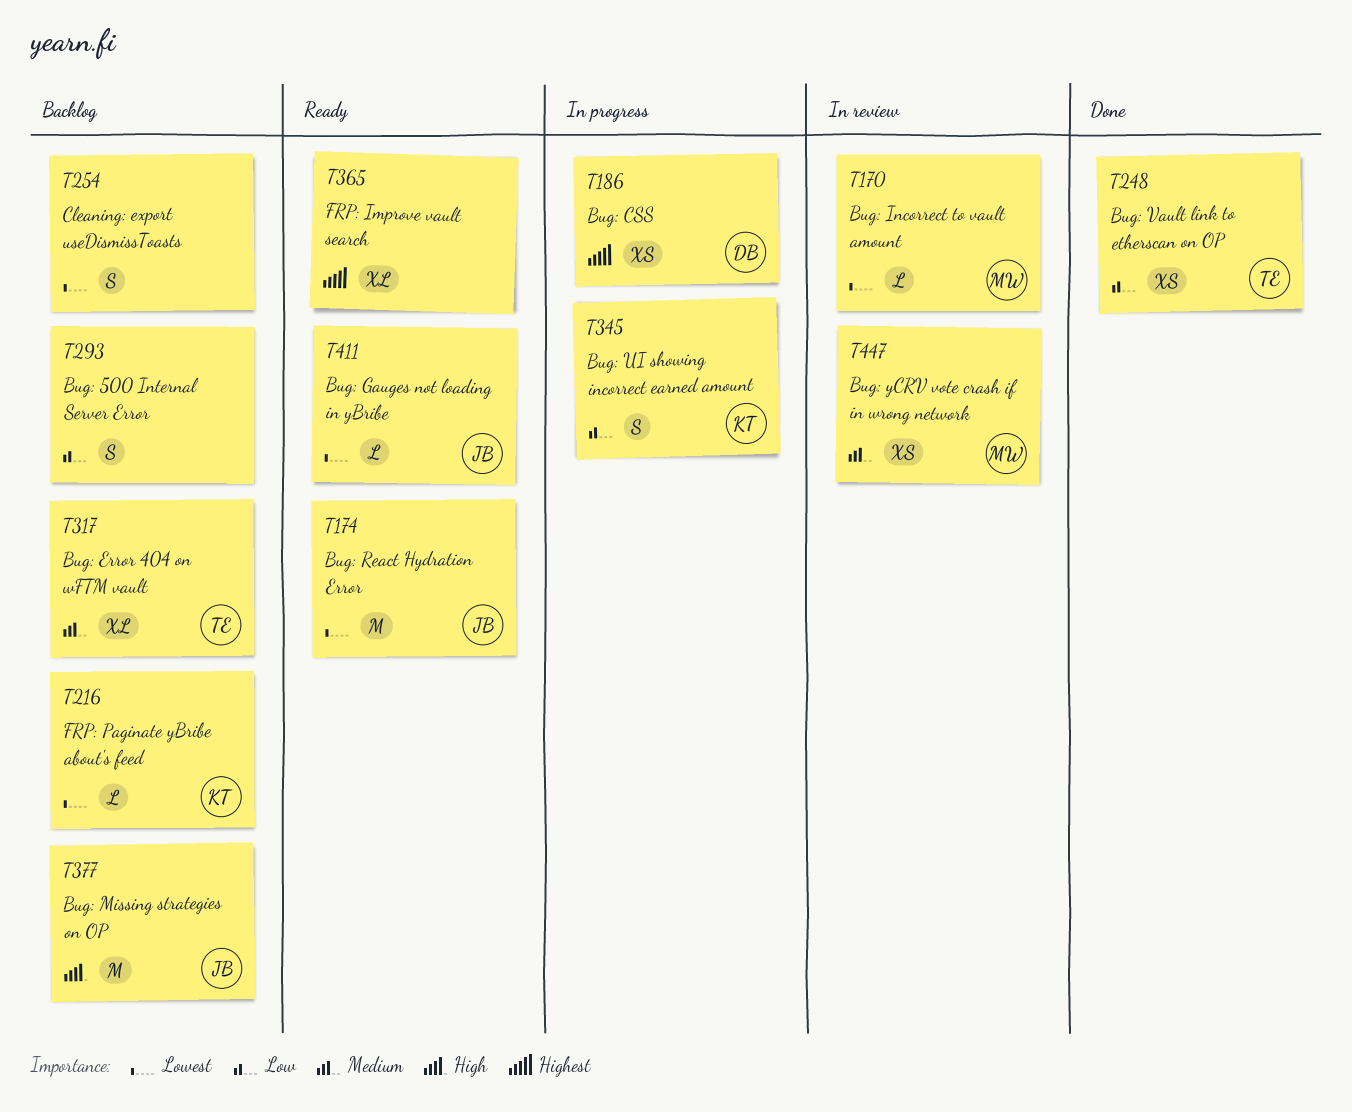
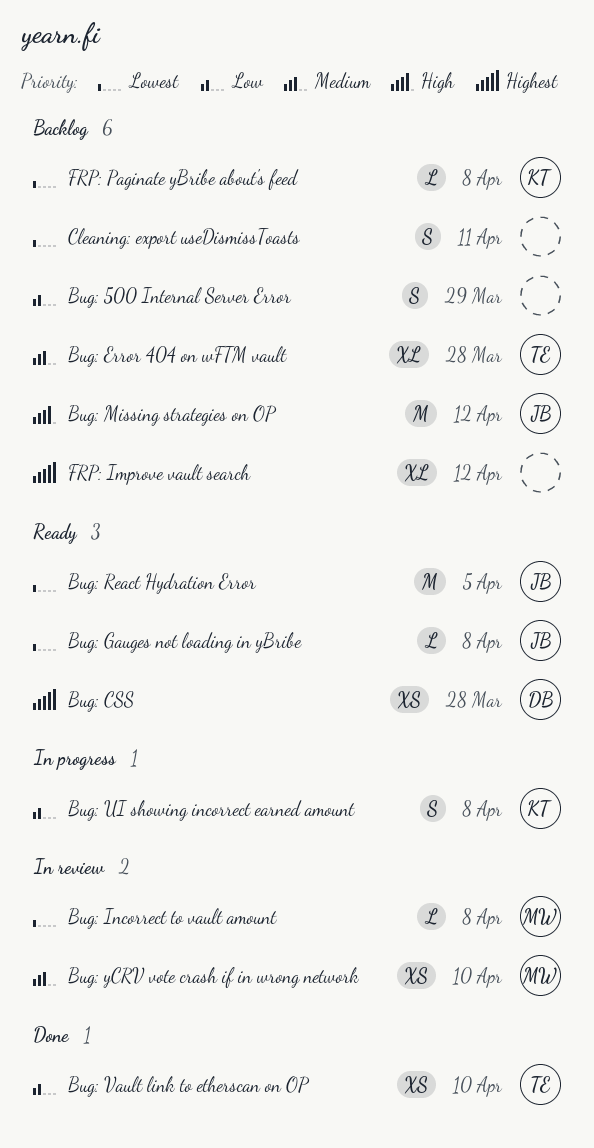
Bug: CSS, status: In progress -> Ready
FRP: Improve vault search, status: Ready -> Backlog

